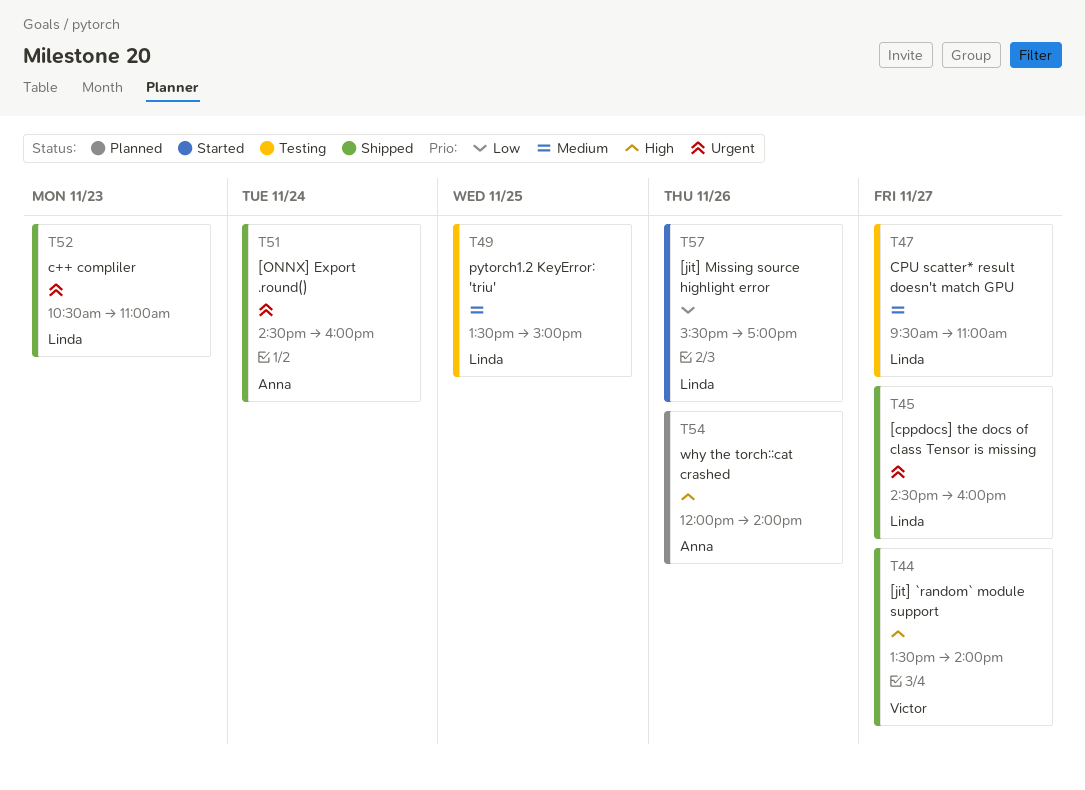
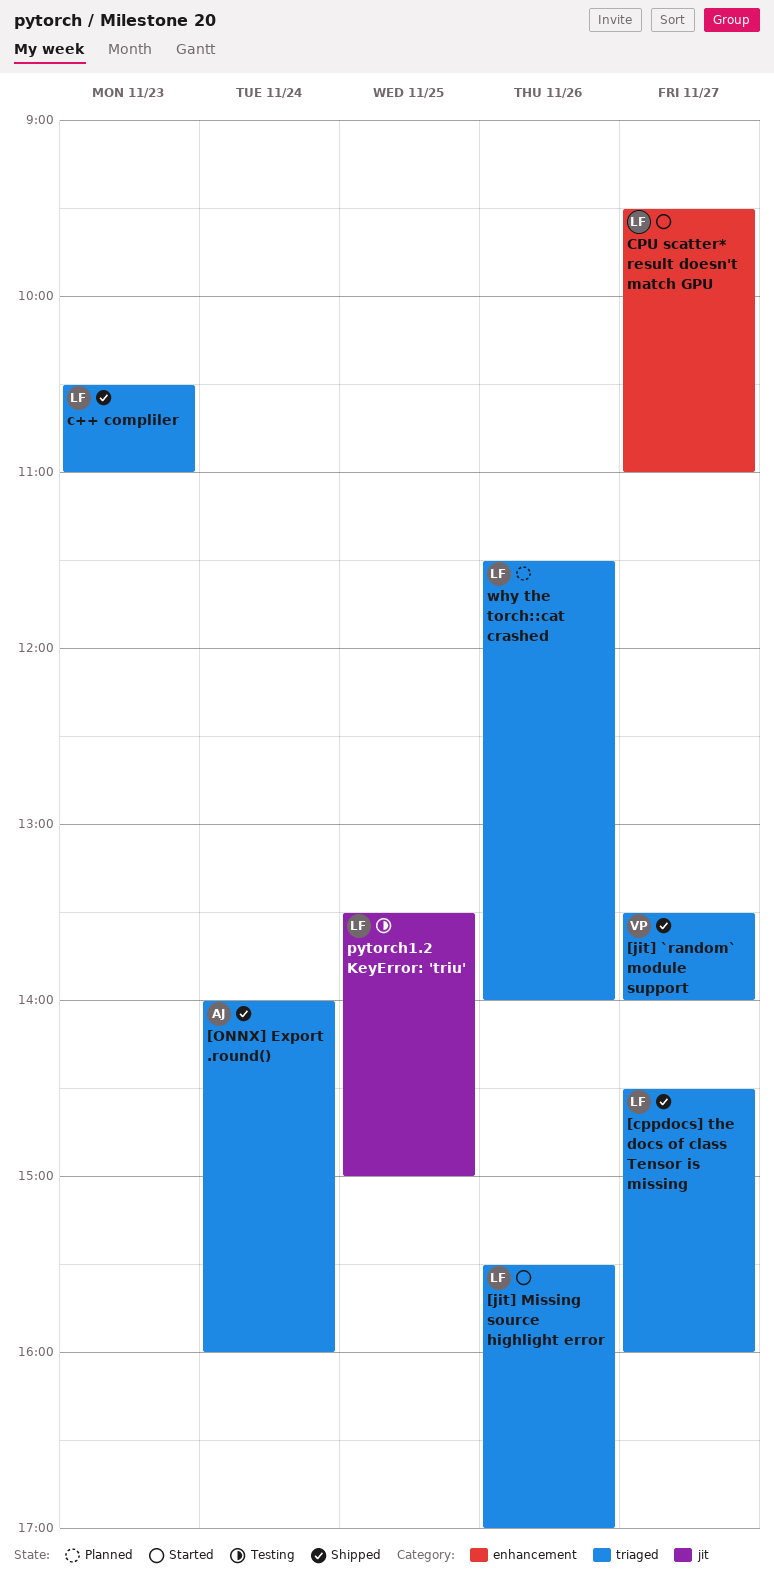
[ONNX] Export .round(), begins: 14:30 -> 14:00
CPU scatter* result doesn't match GPU, status: Testing -> Started
why the torch::cat crashed, owner: Anna -> Linda
why the torch::cat crashed, begins: 12:00 -> 11:30

